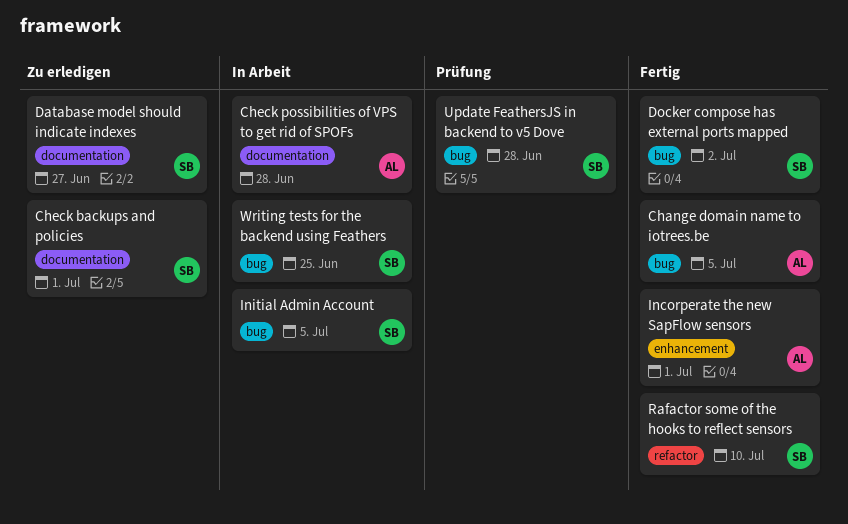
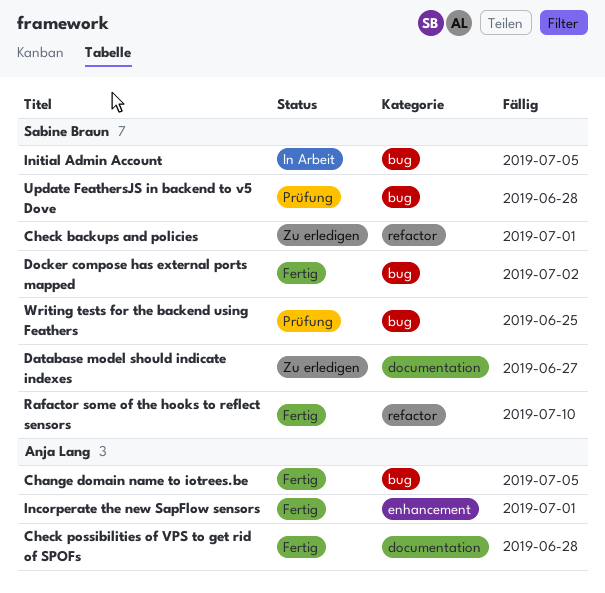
Check backups and policies, label: documentation -> refactor
Check possibilities of VPS to get rid of SPOFs, status: In Arbeit -> Fertig
Writing tests for the backend using Feathers, status: In Arbeit -> Prüfung

